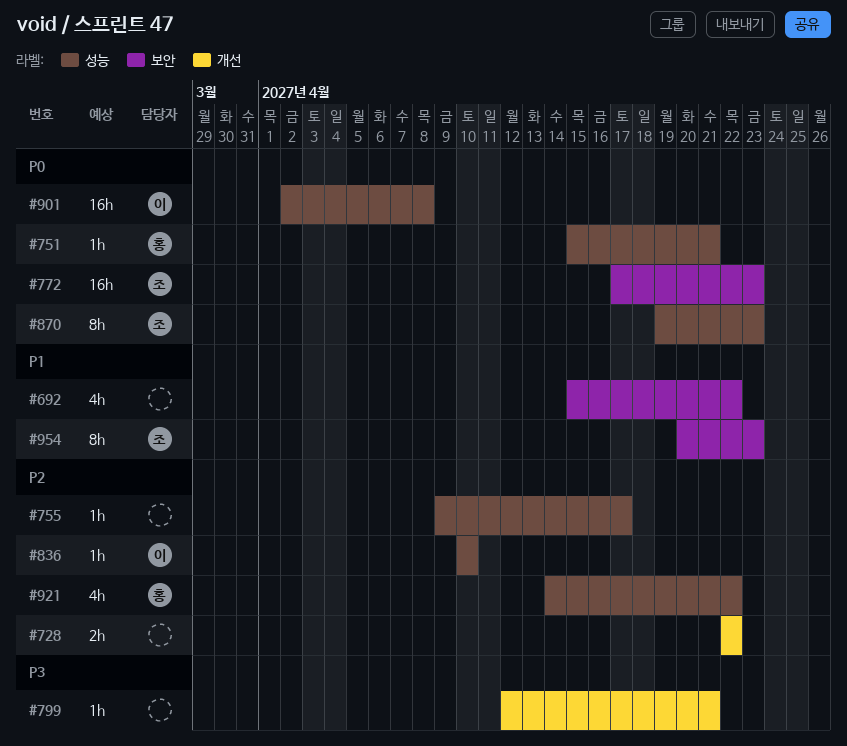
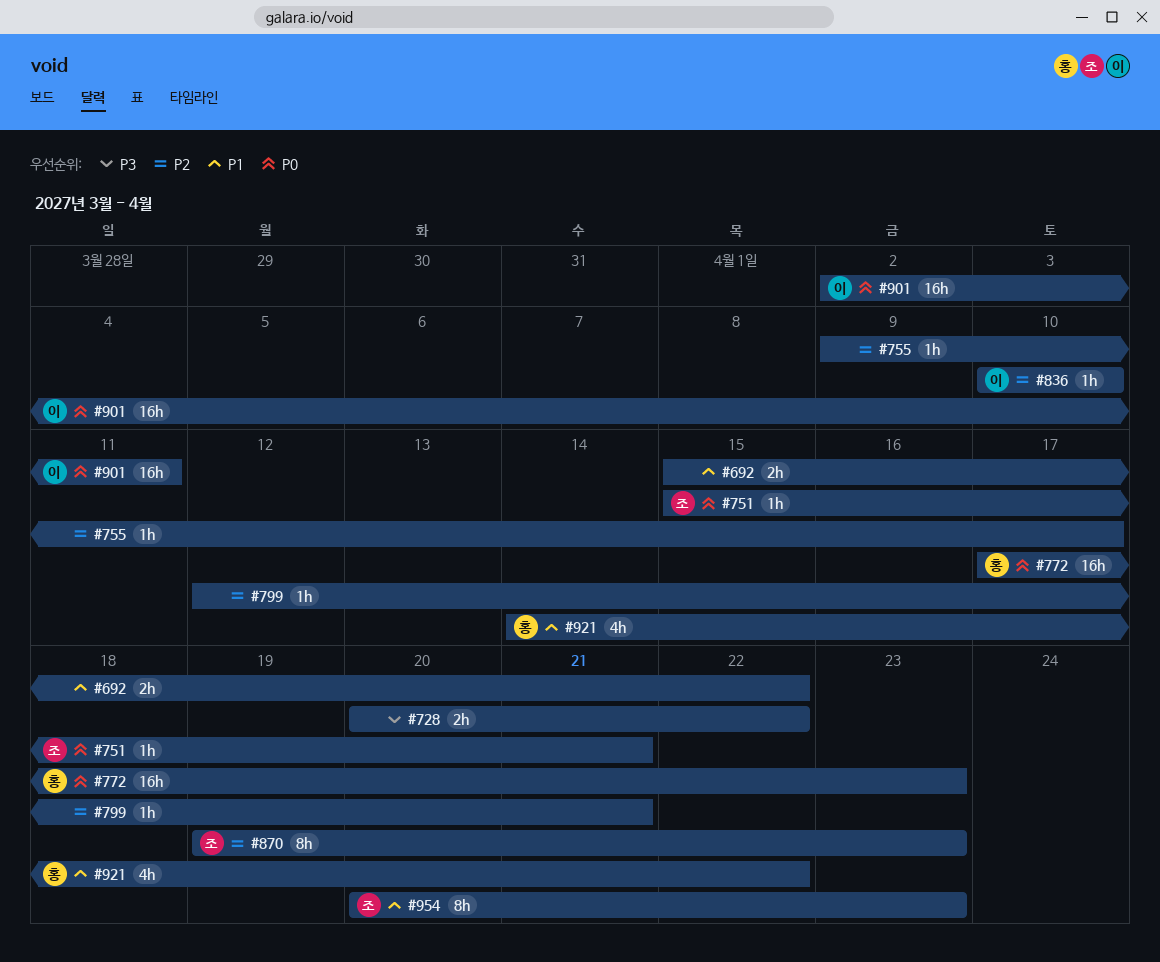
#692, estimate: 4h -> 2h
#728, priority: P2 -> P3
#728, start: Apr 22 -> Apr 20
#751, owner: 홍 -> 조
#772, owner: 조 -> 홍
#799, priority: P3 -> P2
#870, priority: P0 -> P2
#901, due: Apr 8 -> Apr 11
#921, priority: P2 -> P1

